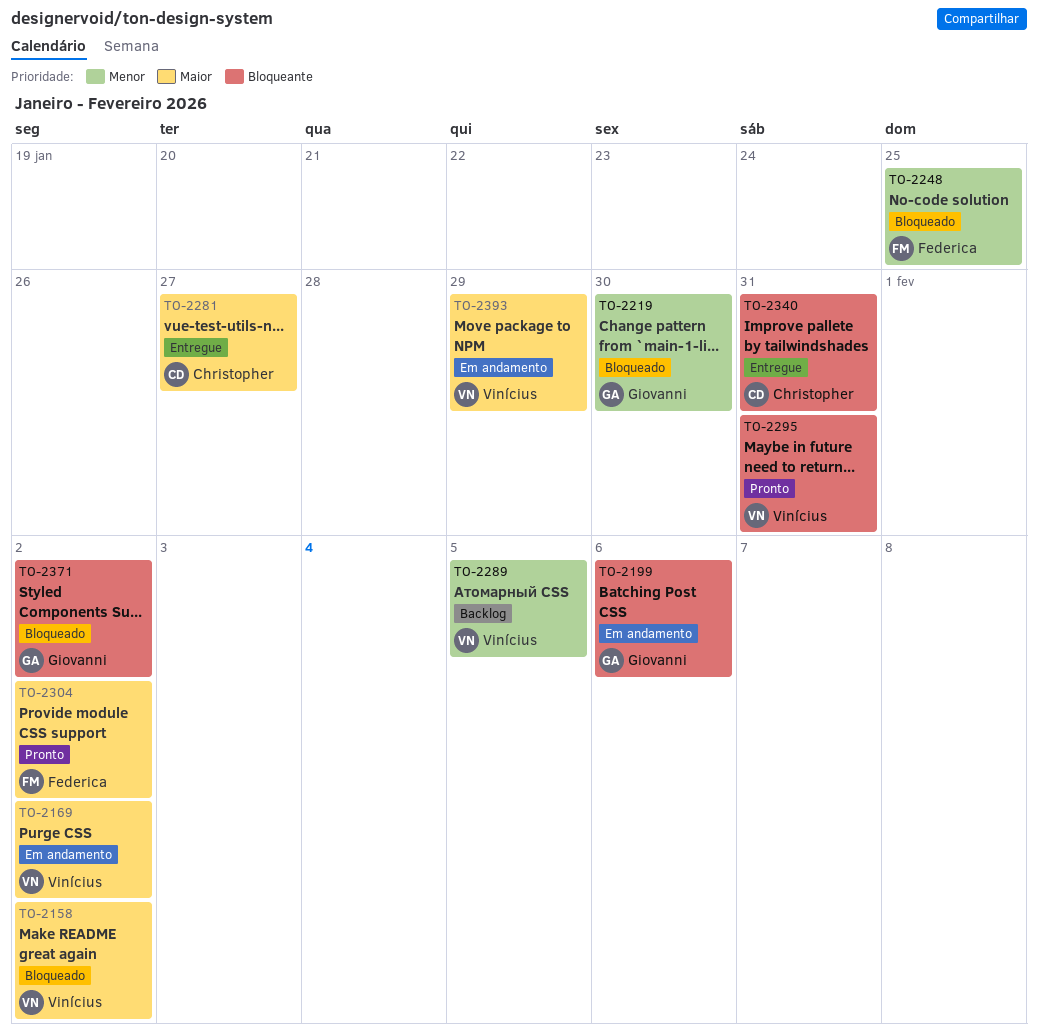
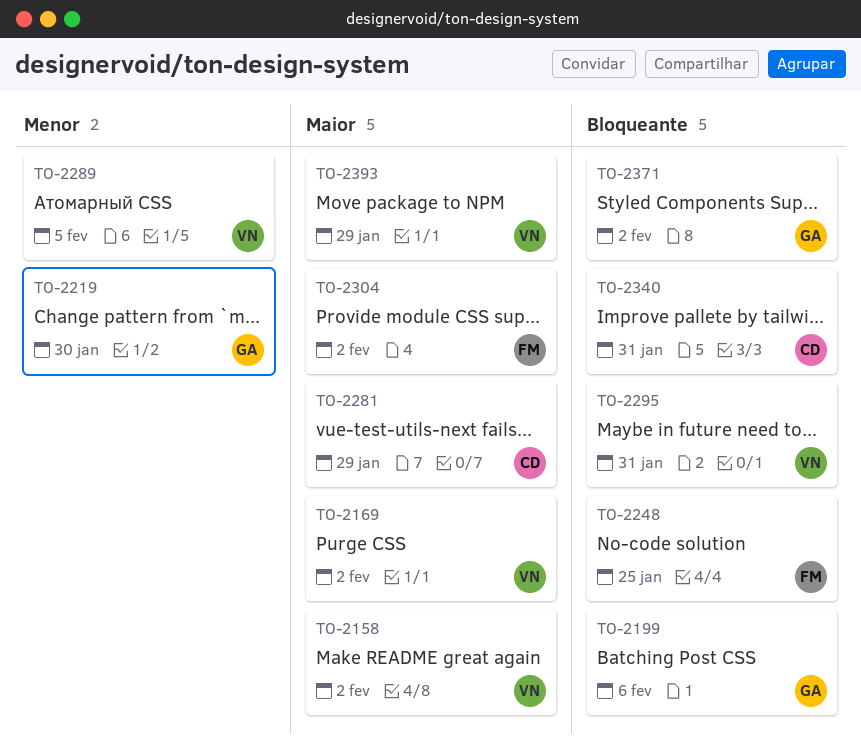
TO-2248, priority: Menor -> Bloqueante
TO-2281, due: Jan 27 -> Jan 29

